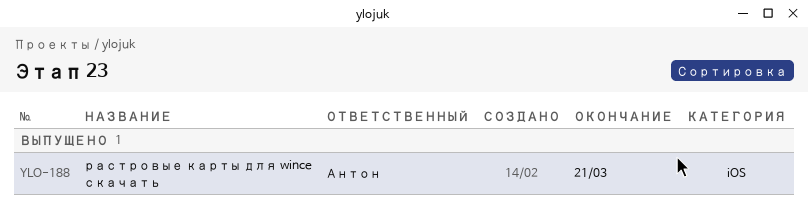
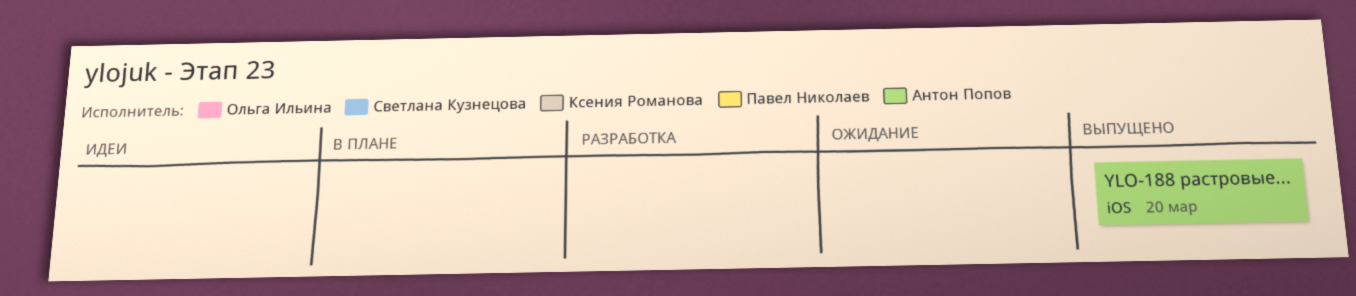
YLO-188, due: Mar 21 -> Mar 20

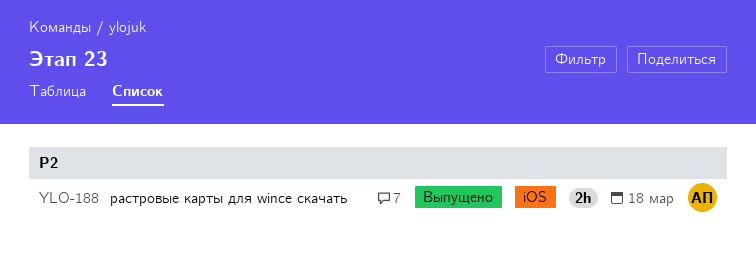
YLO-188, due: Mar 20 -> Mar 18

